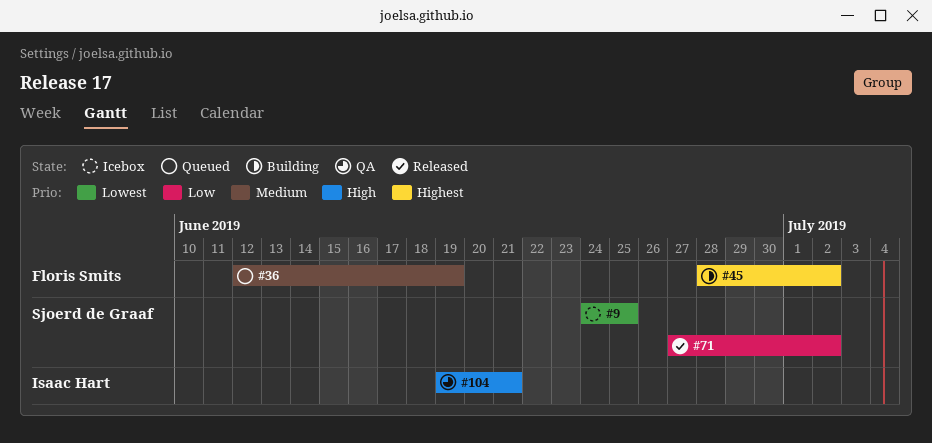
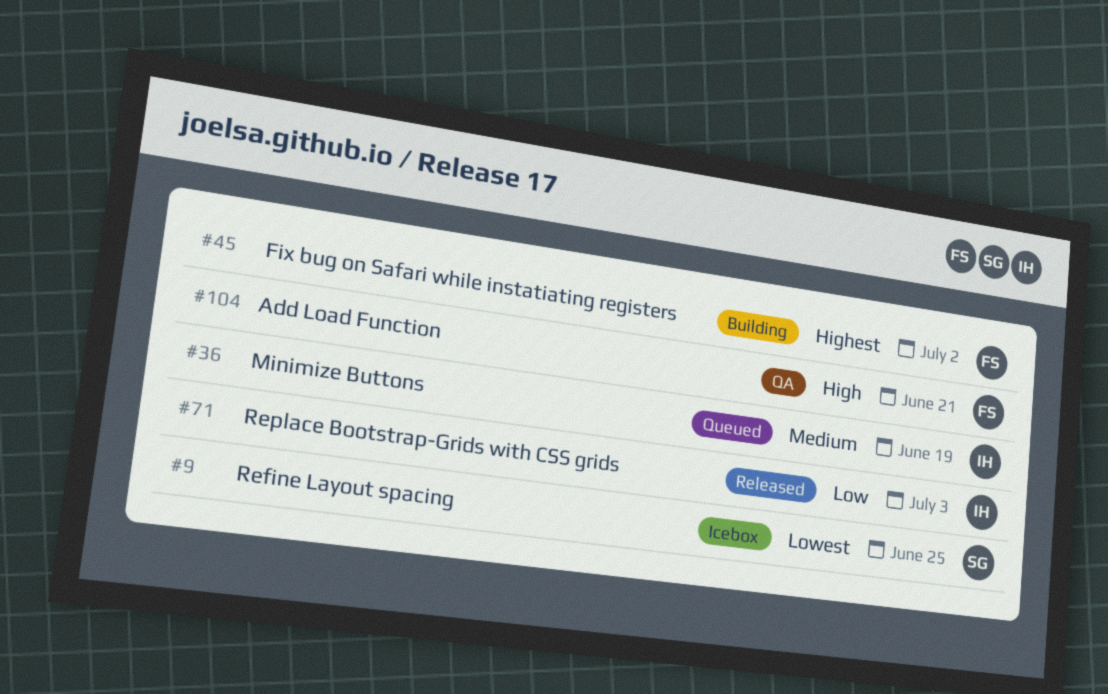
#36, owner: Floris Smits -> Isaac Hart
#71, owner: Sjoerd de Graaf -> Isaac Hart
#71, due: Jul 2 -> Jul 3
#104, owner: Isaac Hart -> Floris Smits

